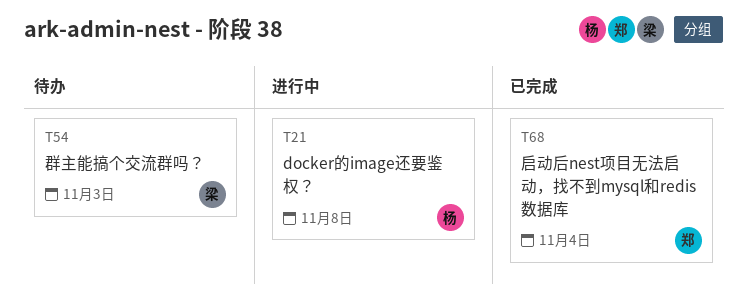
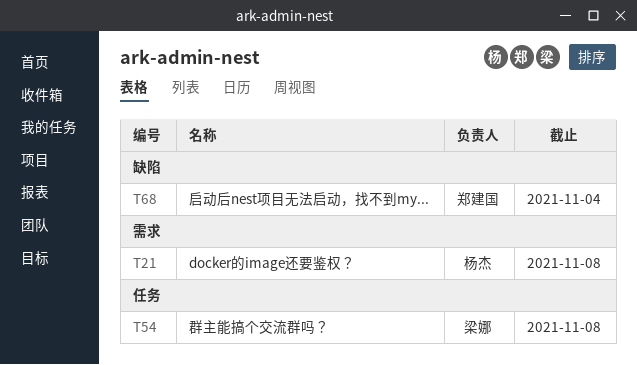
T54, due: Nov 3 -> Nov 8

